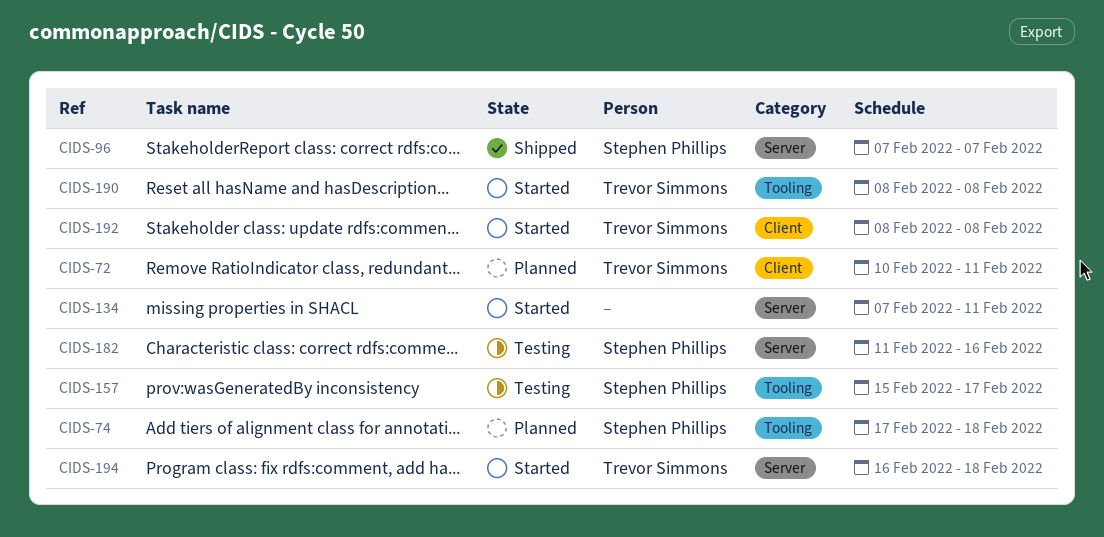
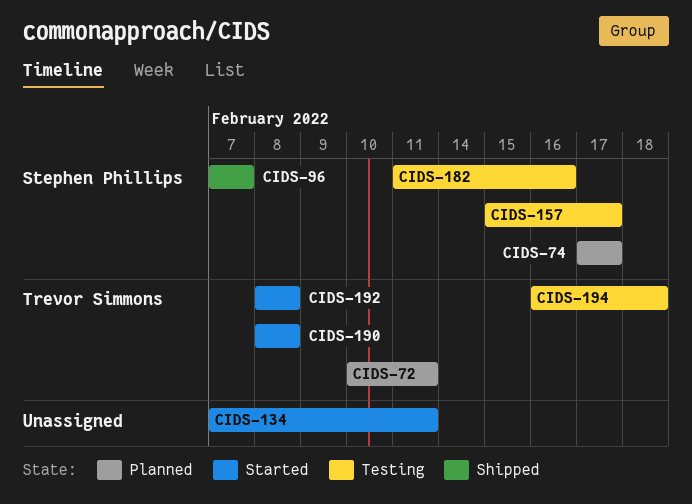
CIDS-74, due: Feb 18 -> Feb 17
CIDS-194, status: Started -> Testing

